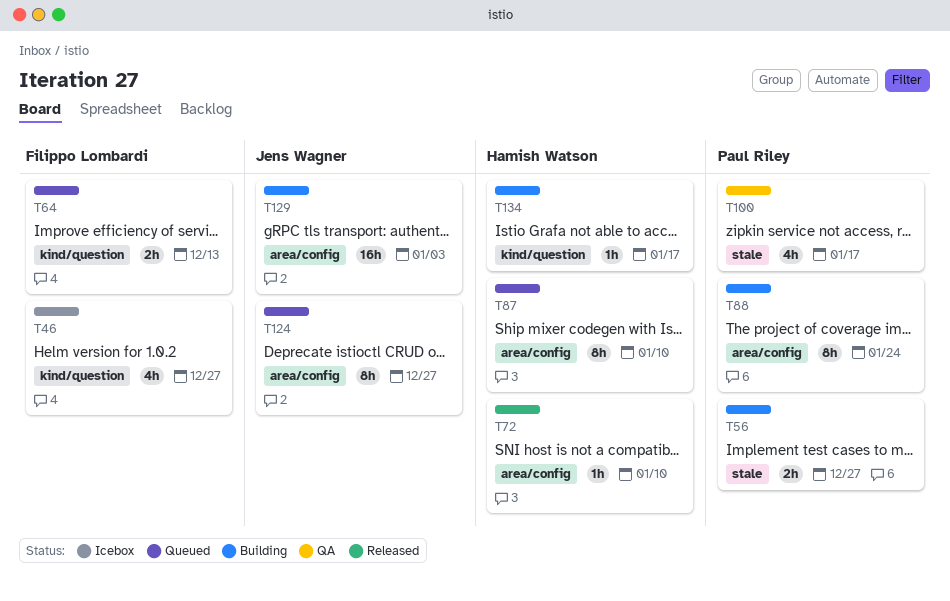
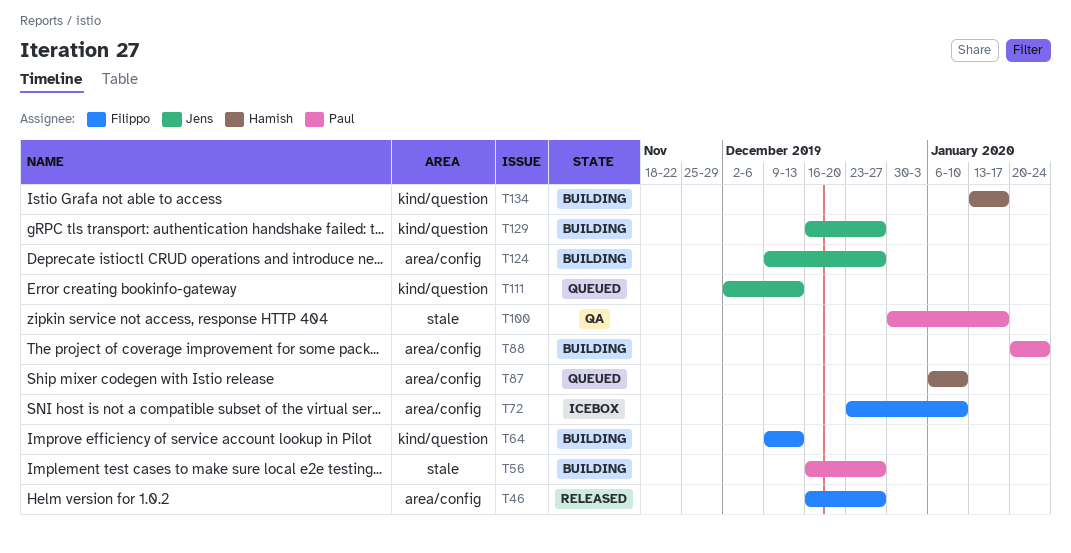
T46, status: Icebox -> Released
T46, label: kind/question -> area/config
T64, status: Queued -> Building
T72, status: Released -> Icebox
T72, owner: Hamish Watson -> Filippo Lombardi
T111: none -> present
T124, status: Queued -> Building
T129, label: area/config -> kind/question
T129, due: Jan 3 -> Dec 27

